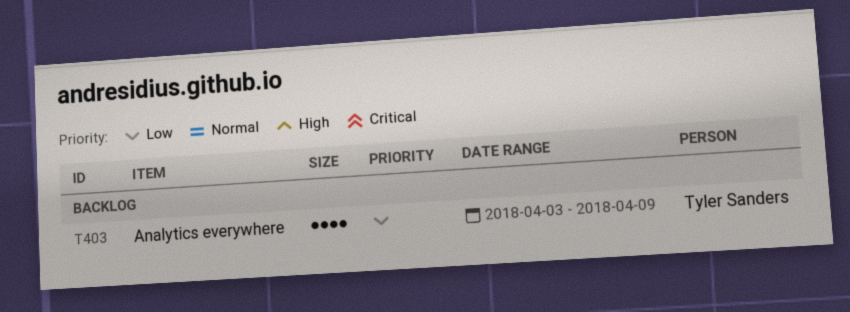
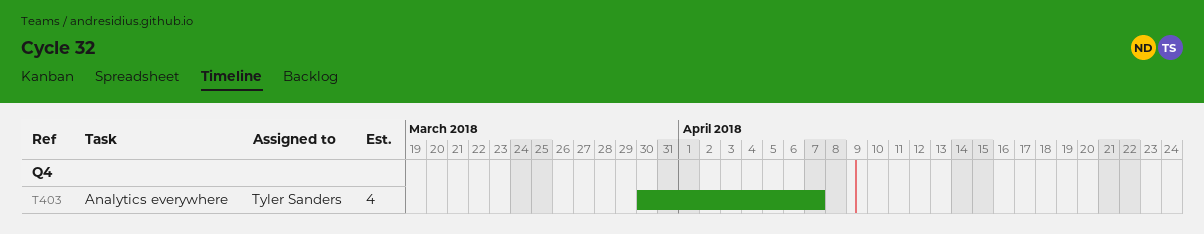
T403, start: Apr 3 -> Mar 30
T403, due: Apr 9 -> Apr 7

